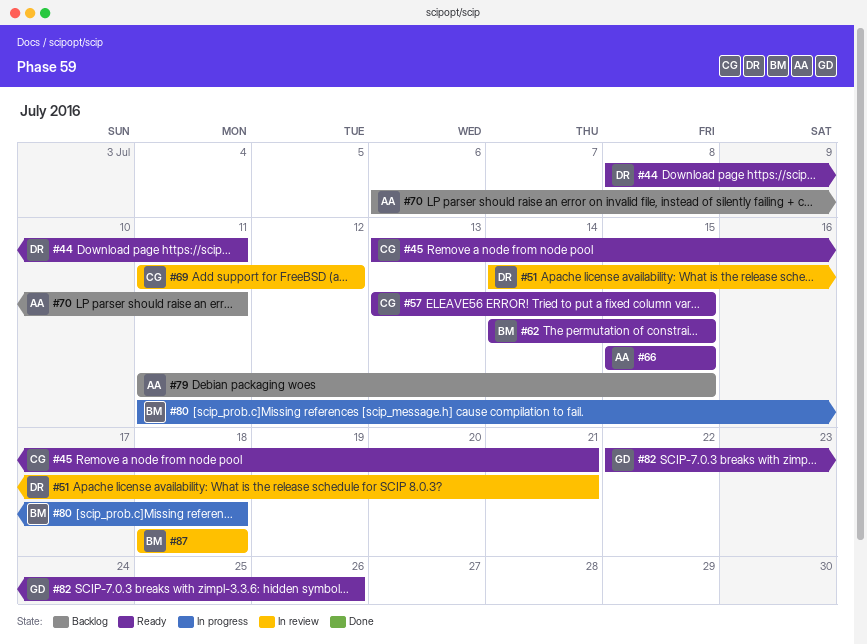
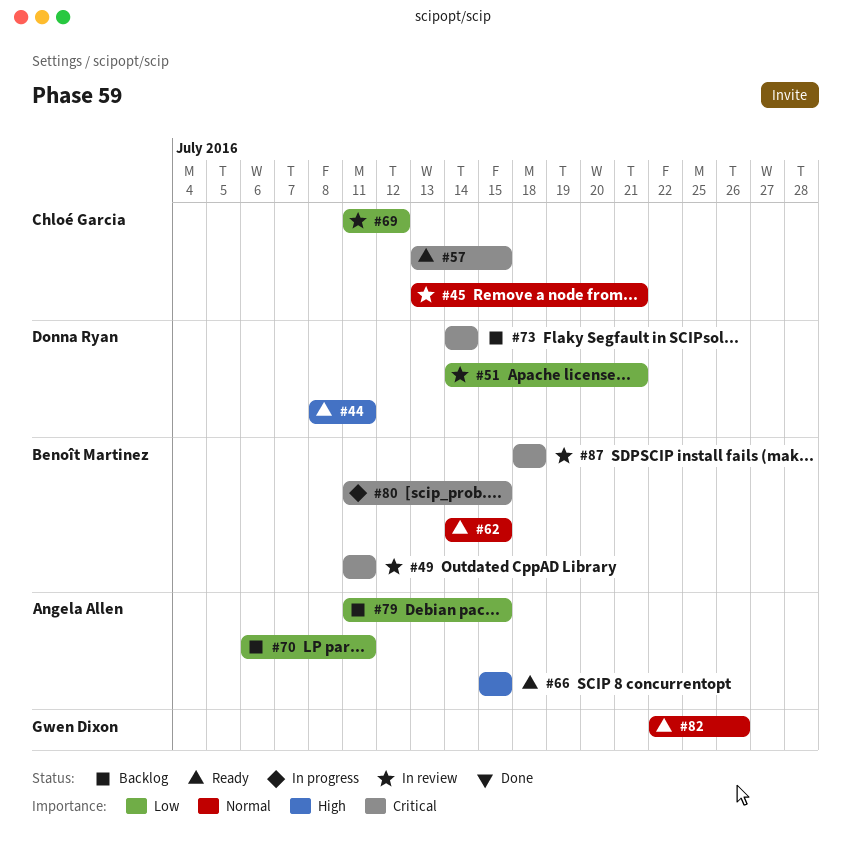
#45, status: Ready -> In review
#49: none -> present
#73: none -> present
#80, due: Jul 18 -> Jul 15

